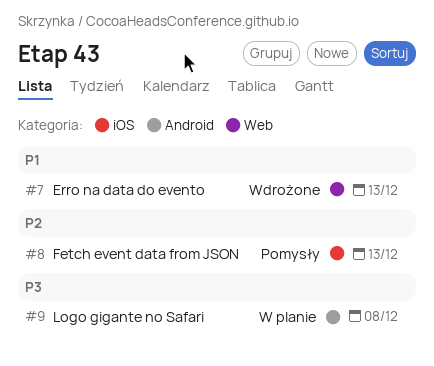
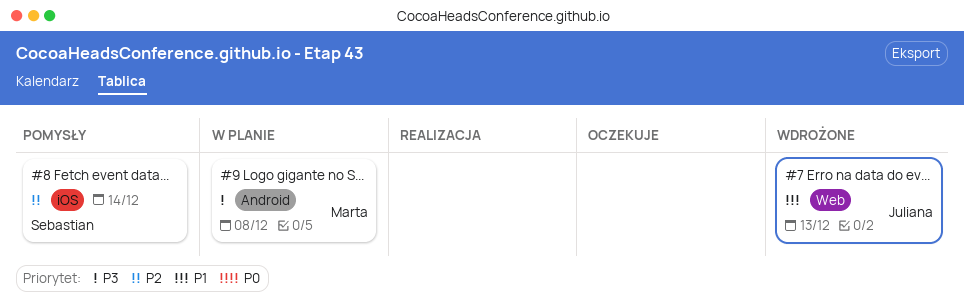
#8, due: Dec 13 -> Dec 14

